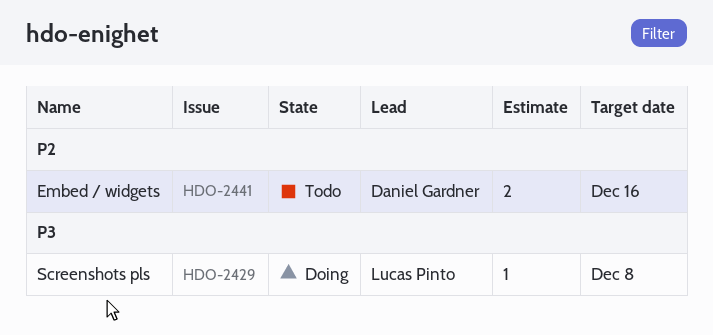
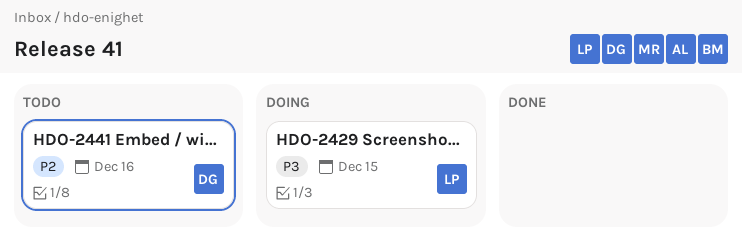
HDO-2429, due: Dec 8 -> Dec 15

